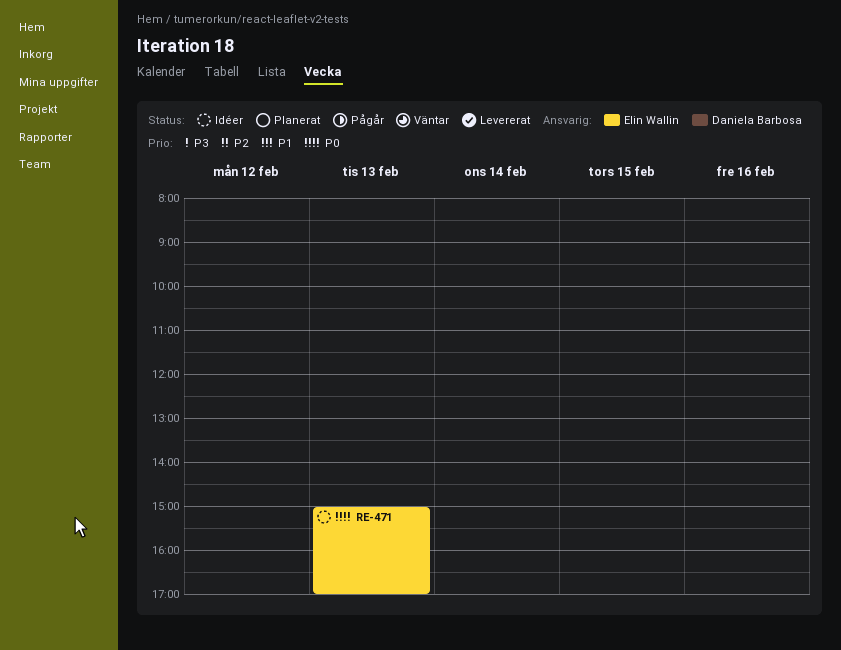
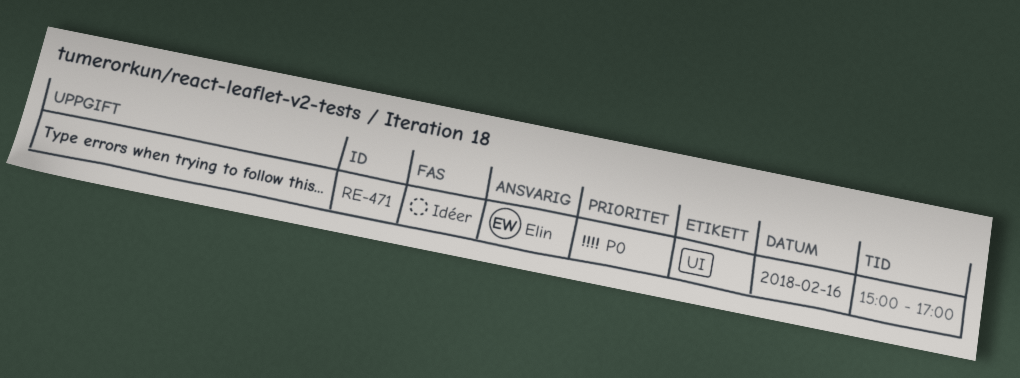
RE-471, day: Feb 13 -> Feb 16

